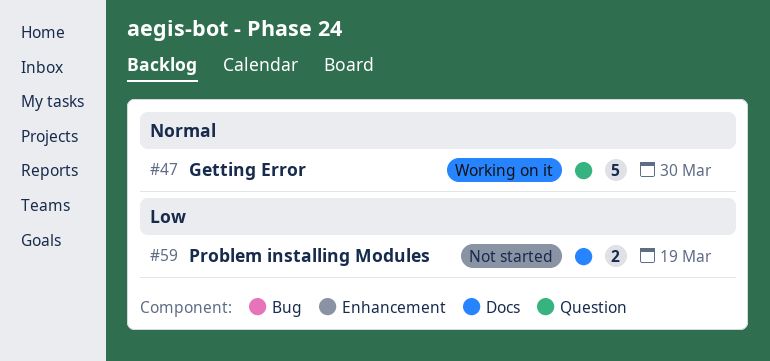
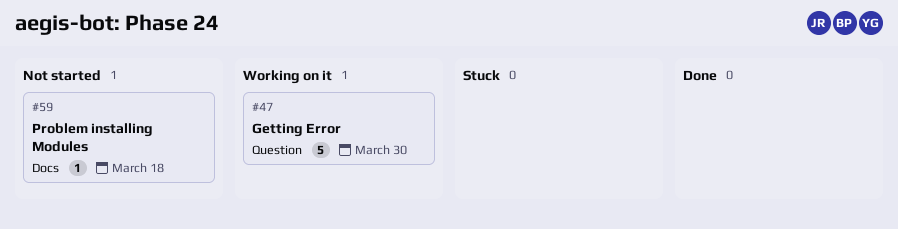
#59, estimate: 2 -> 1
#59, due: Mar 19 -> Mar 18

